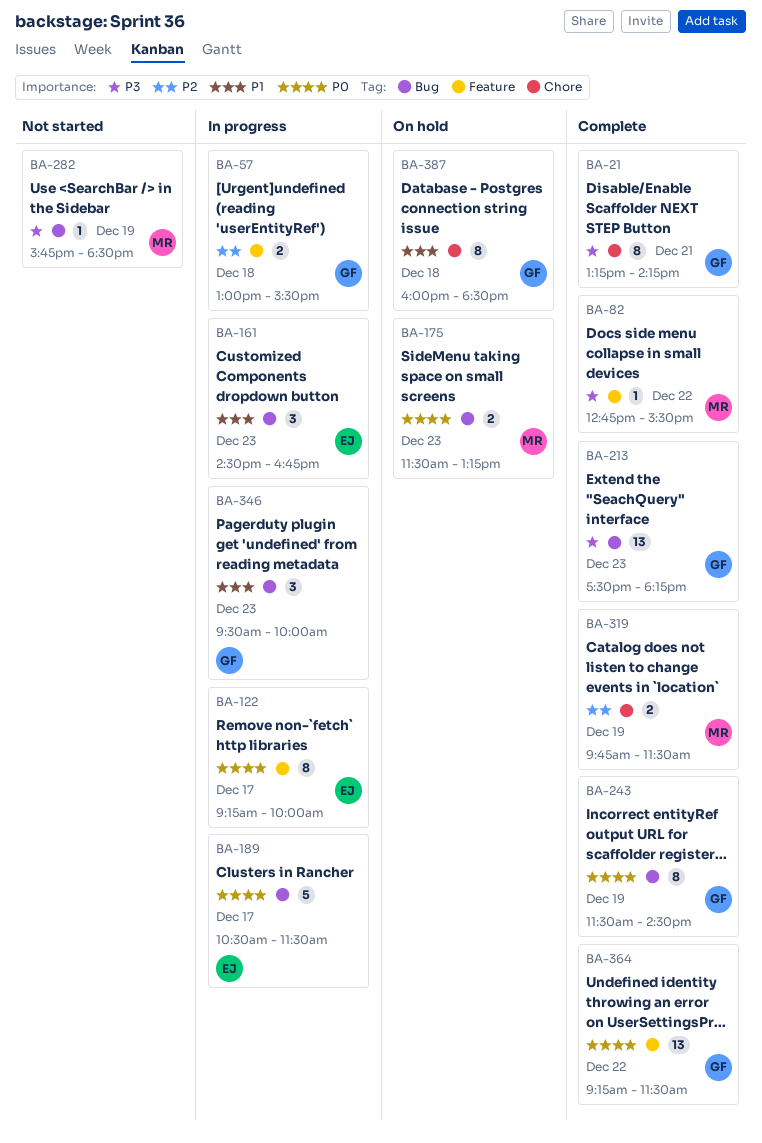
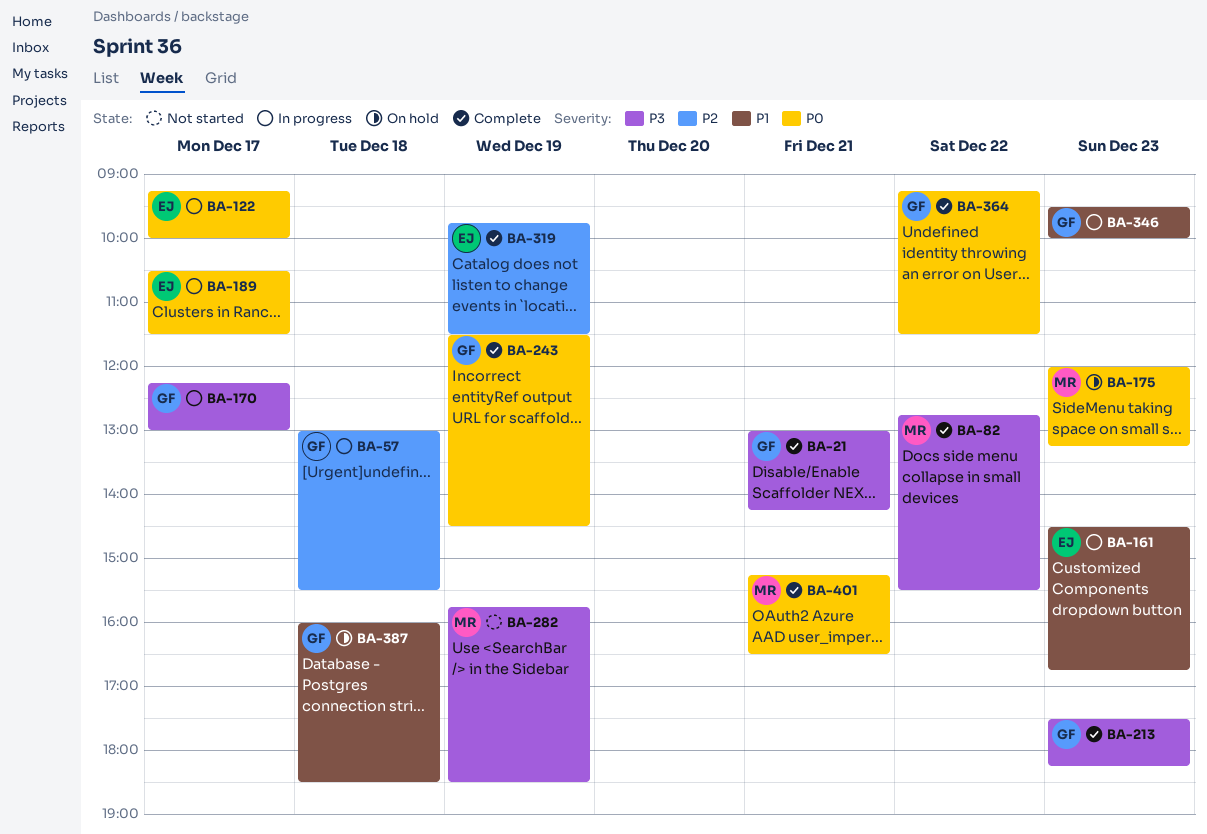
BA-21, begins: 13:15 -> 13:00
BA-170: none -> present
BA-175, begins: 11:30 -> 12:00
BA-319, owner: MR -> EJ
BA-401: none -> present

